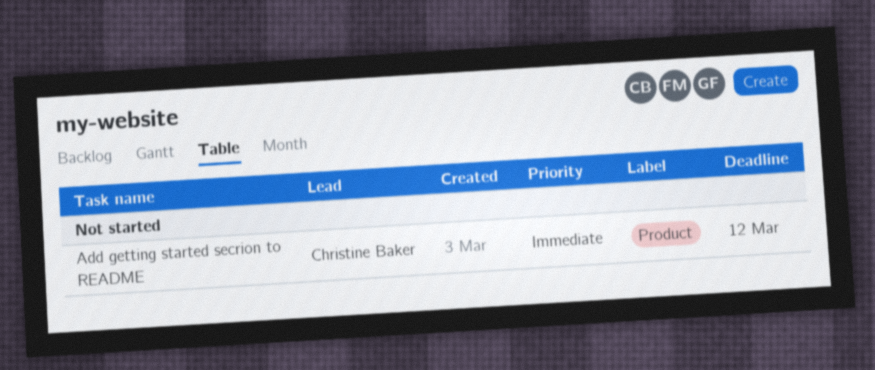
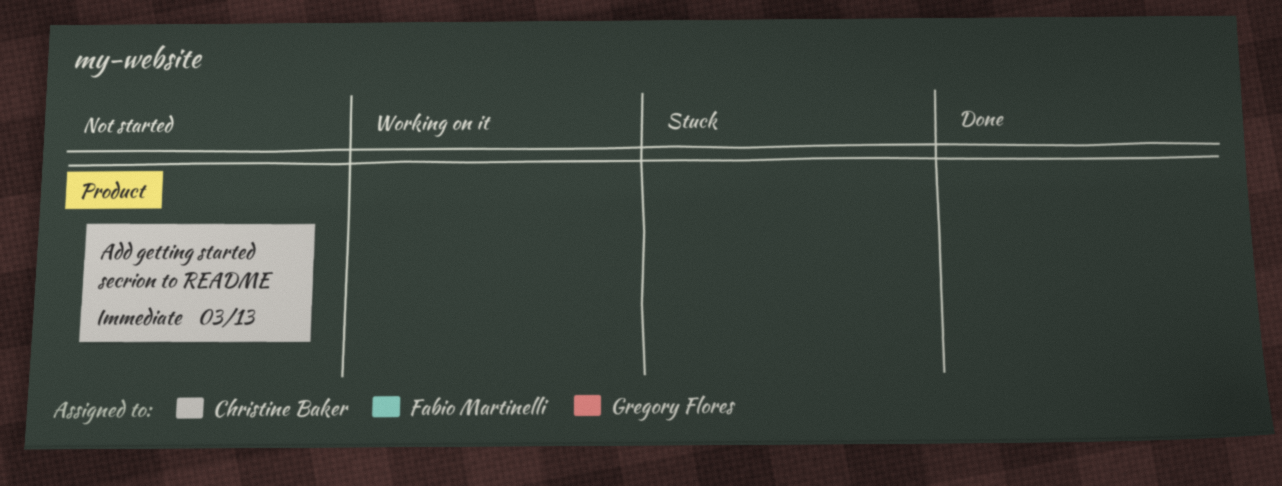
Add getting started secrion to README, due: Mar 12 -> Mar 13

